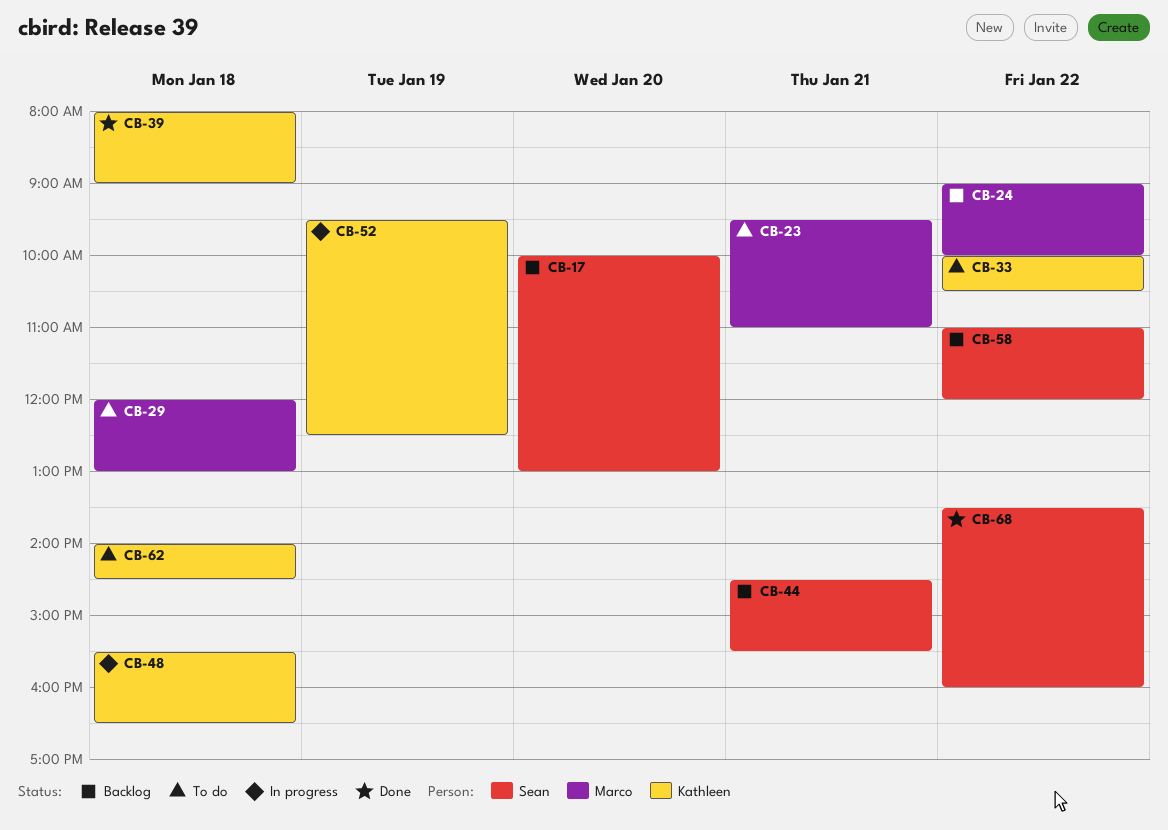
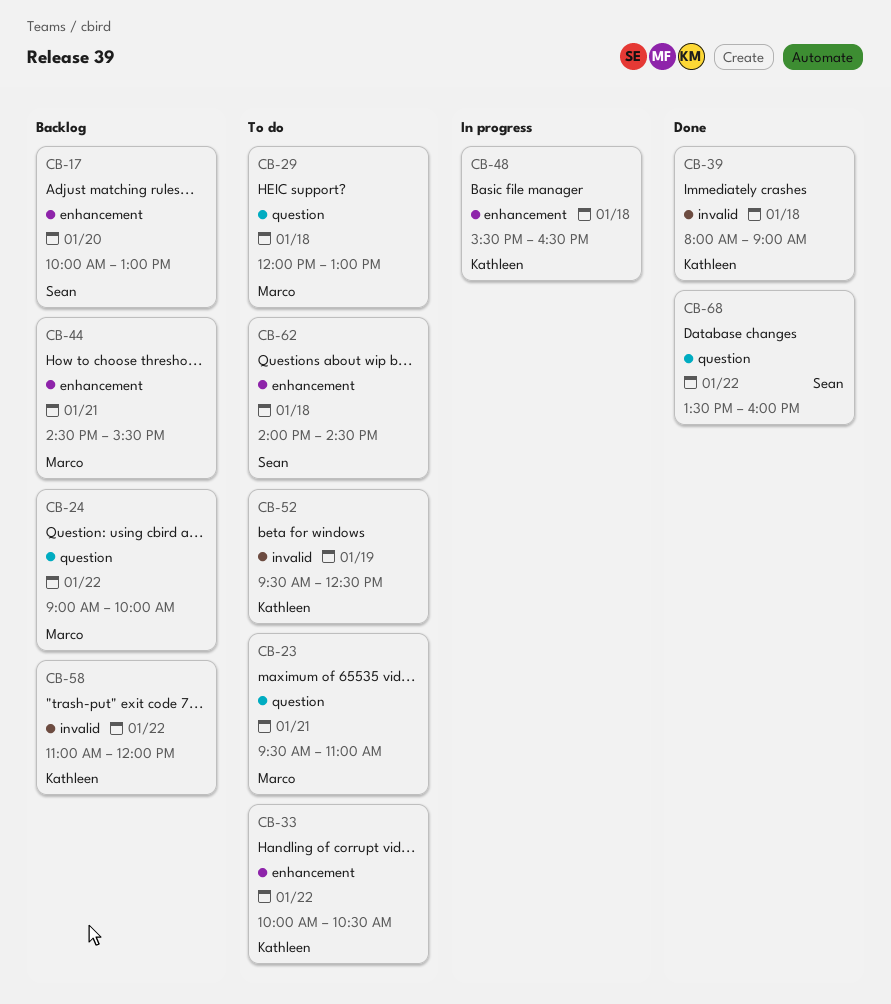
CB-44, owner: Sean -> Marco
CB-52, status: In progress -> To do
CB-58, owner: Sean -> Kathleen
CB-62, owner: Kathleen -> Sean

